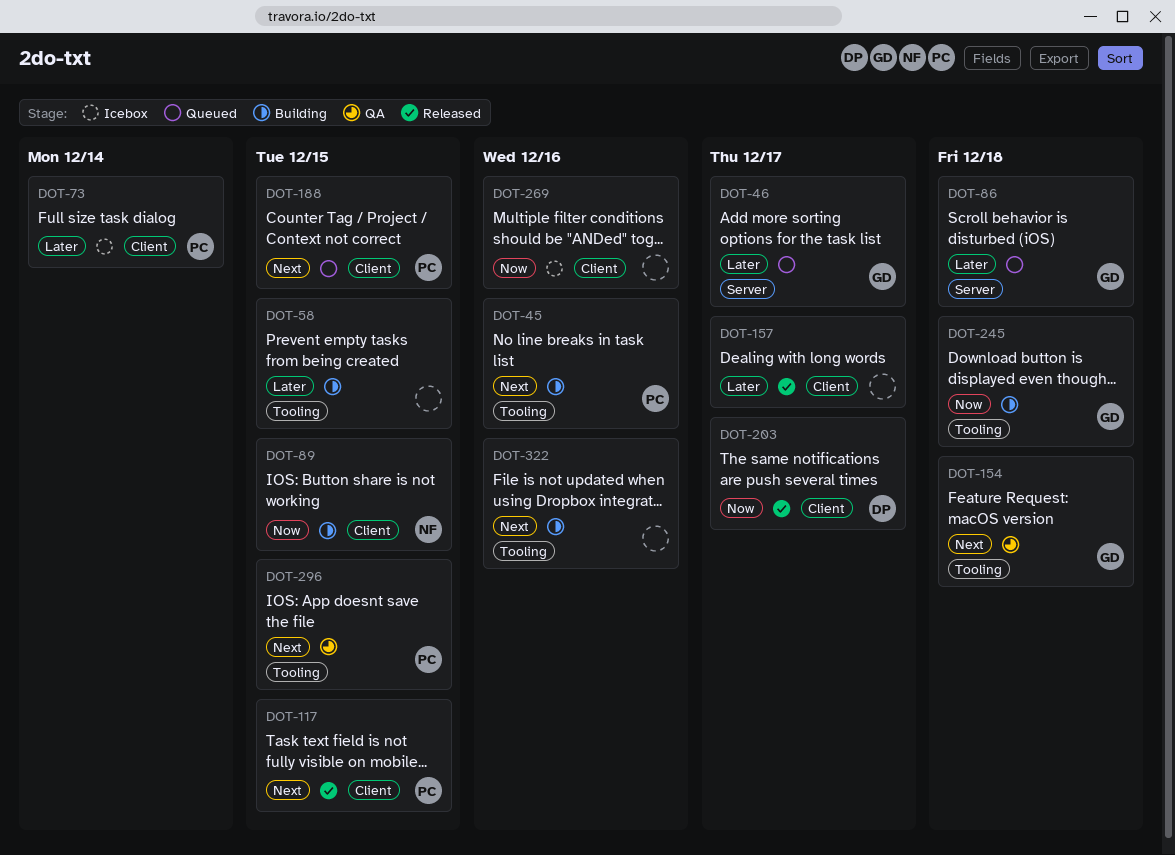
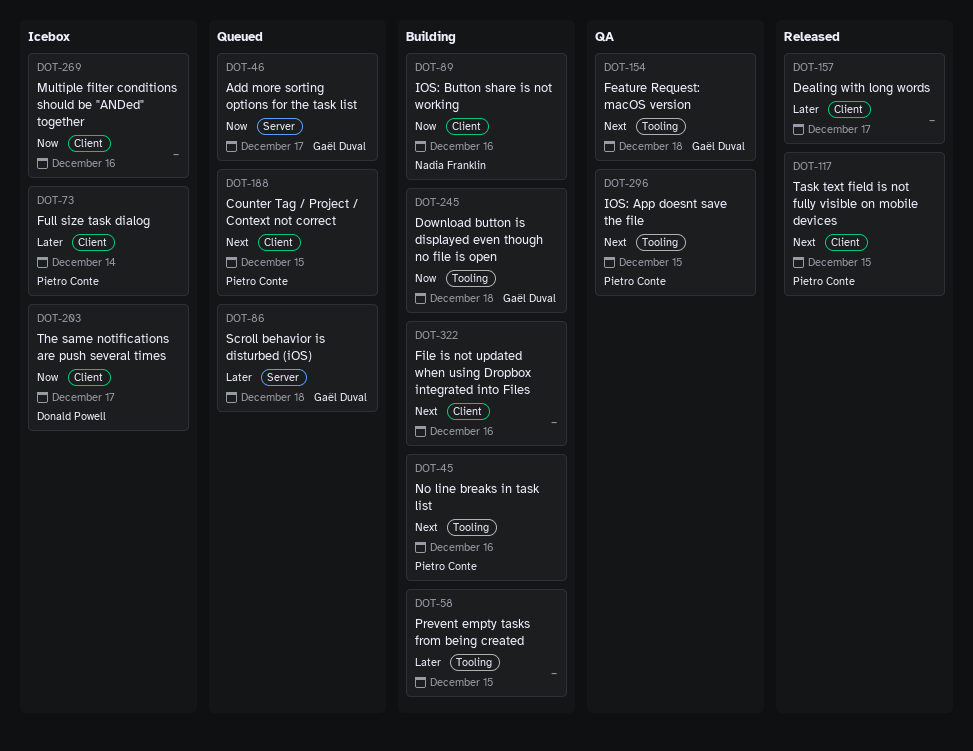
DOT-46, priority: Later -> Now
DOT-89, due: Dec 15 -> Dec 16
DOT-203, status: Released -> Icebox
DOT-322, label: Tooling -> Client

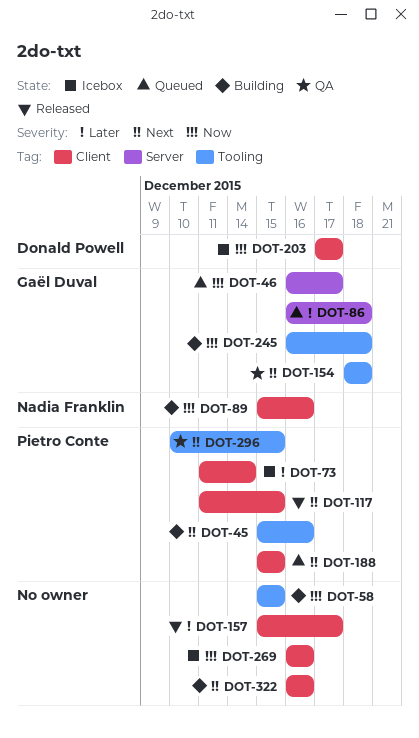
DOT-58, priority: Later -> Now

